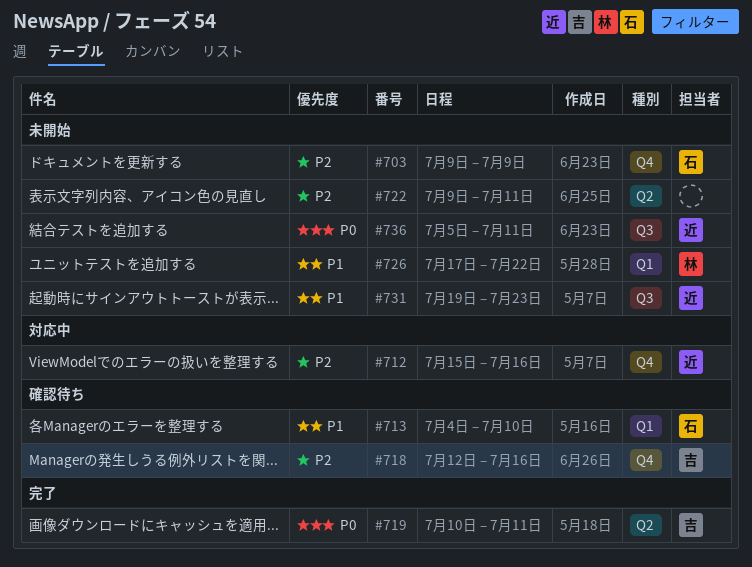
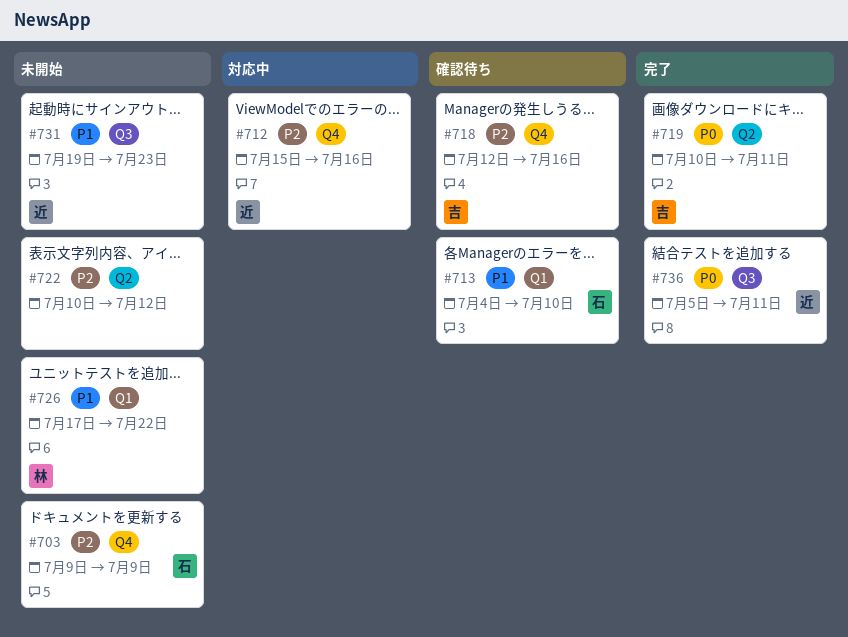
#722, start: Jul 9 -> Jul 10
#722, due: Jul 11 -> Jul 12
#736, status: 未開始 -> 完了

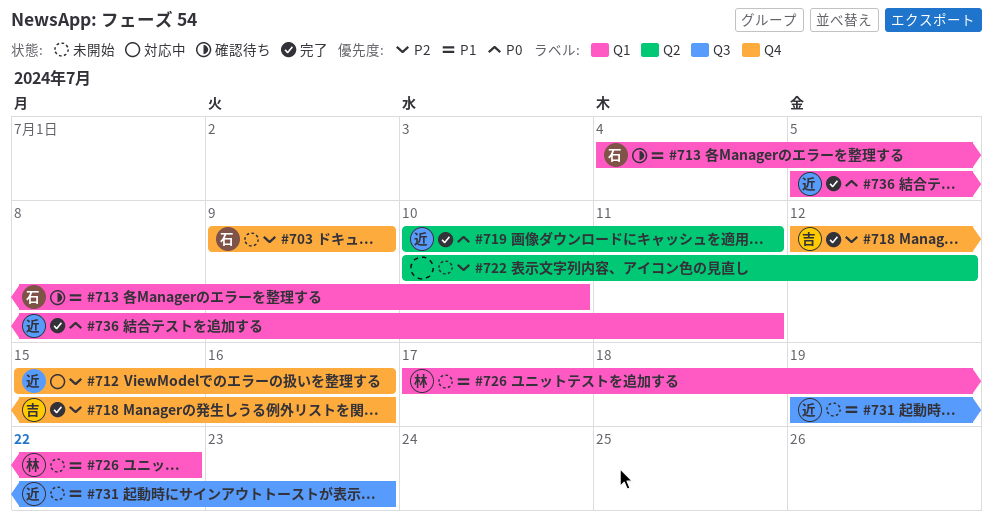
#718, status: 確認待ち -> 完了
#719, owner: 吉 -> 近
#736, label: Q3 -> Q1

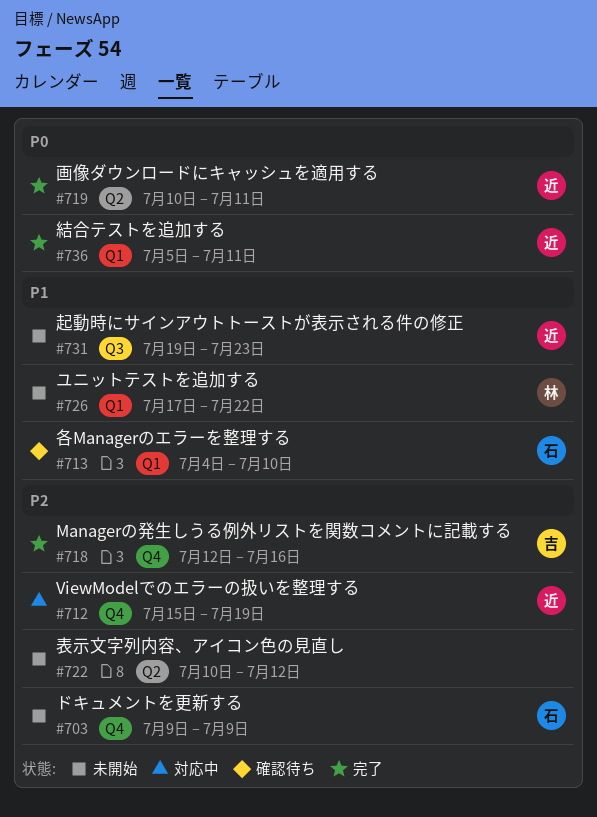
#712, due: Jul 16 -> Jul 19

